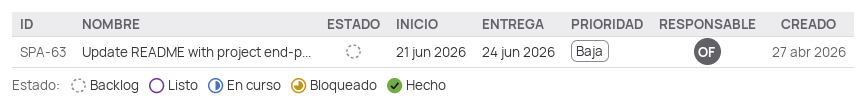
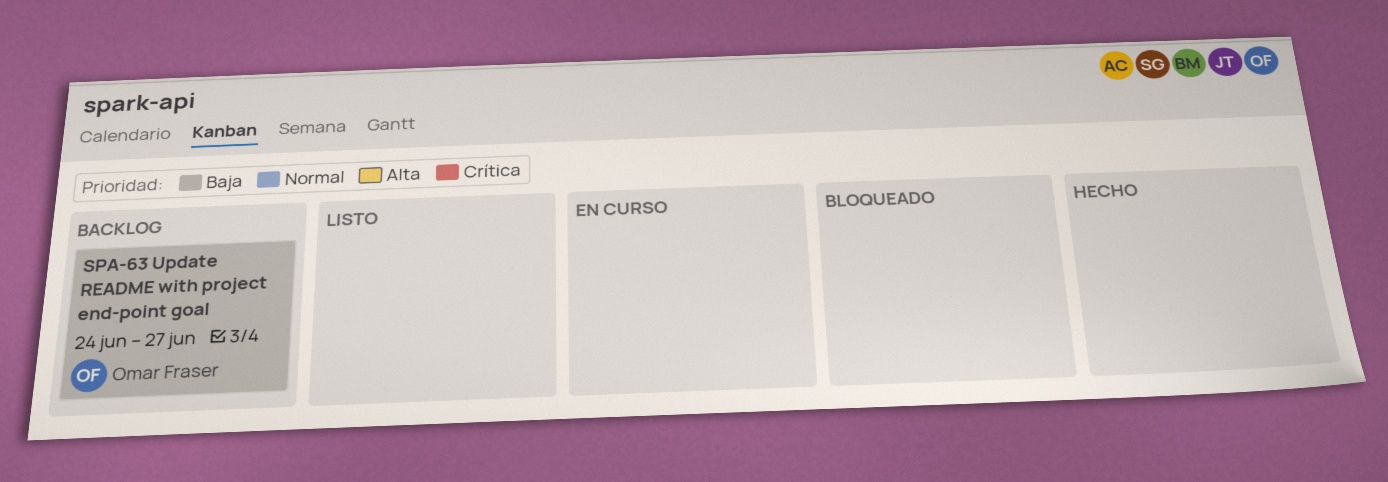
SPA-63, start: Jun 21 -> Jun 24
SPA-63, due: Jun 24 -> Jun 27

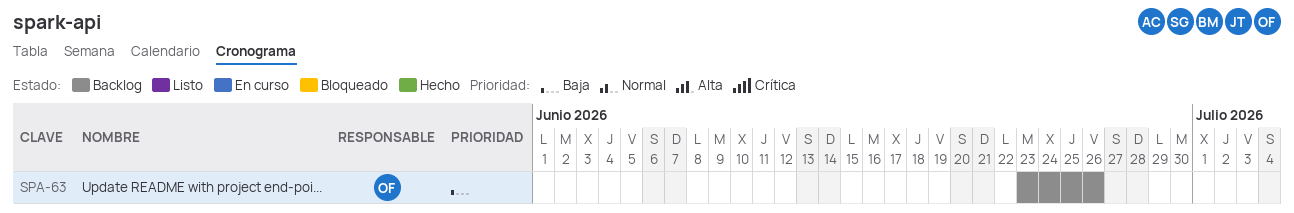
SPA-63, start: Jun 24 -> Jun 23
SPA-63, due: Jun 27 -> Jun 26

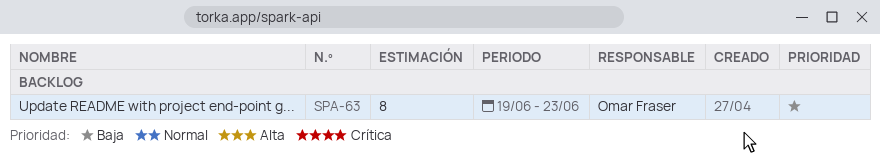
SPA-63, start: Jun 23 -> Jun 19
SPA-63, due: Jun 26 -> Jun 23

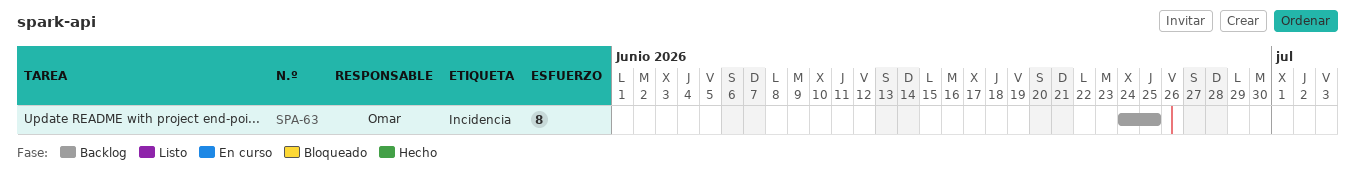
SPA-63, start: Jun 19 -> Jun 24
SPA-63, due: Jun 23 -> Jun 25

